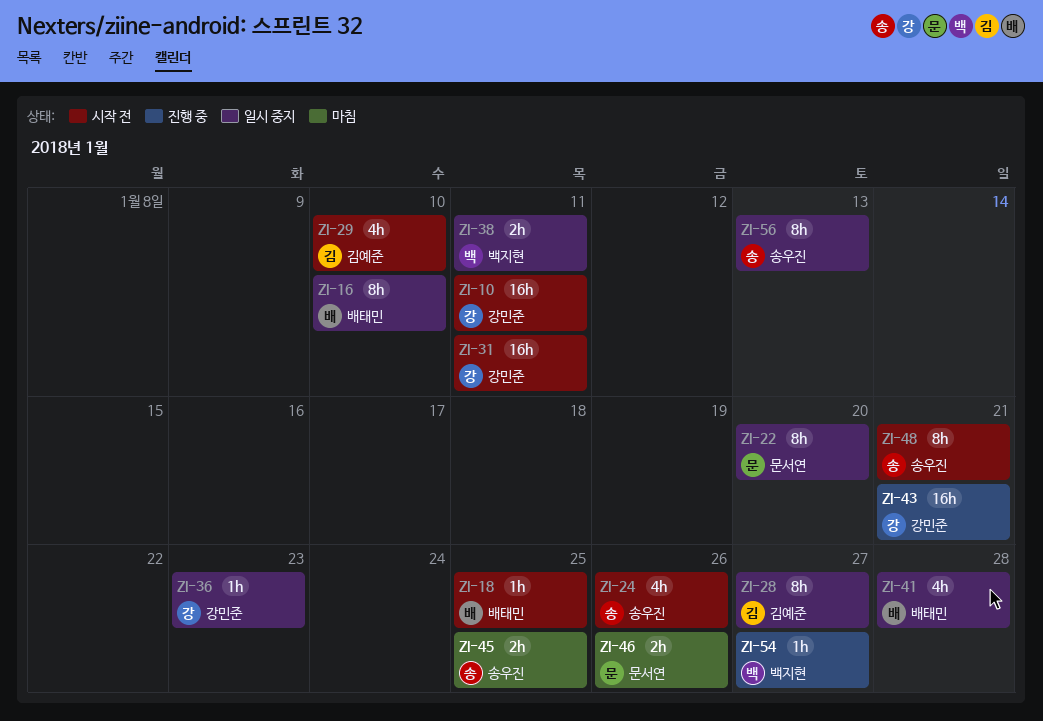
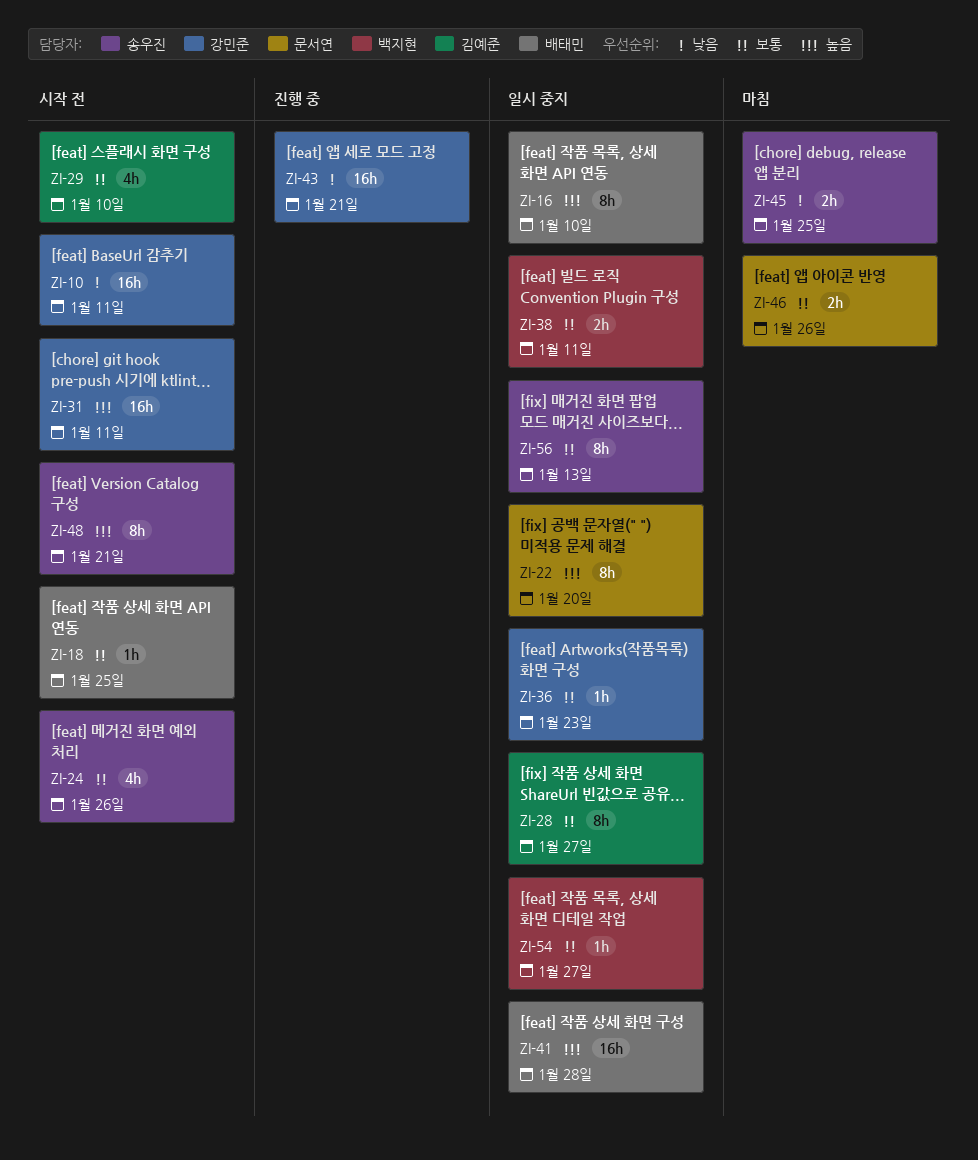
ZI-41, estimate: 4h -> 16h
ZI-54, status: 진행 중 -> 일시 중지

